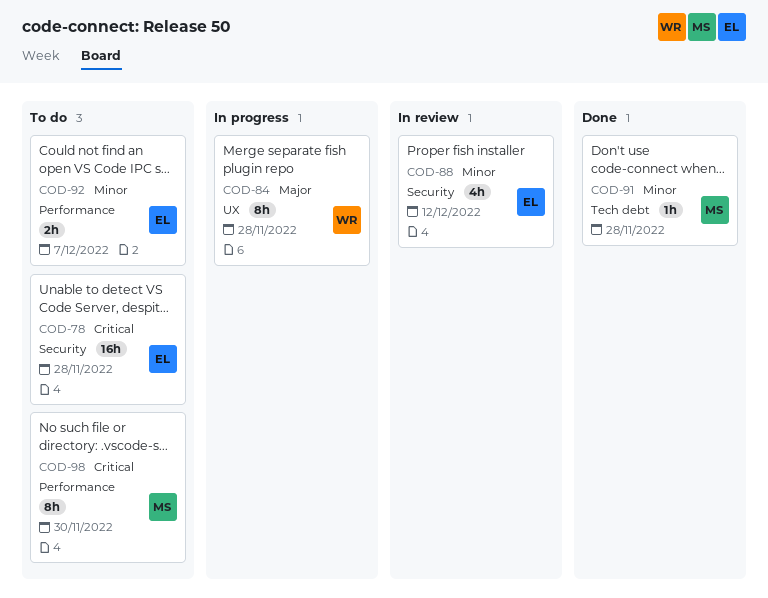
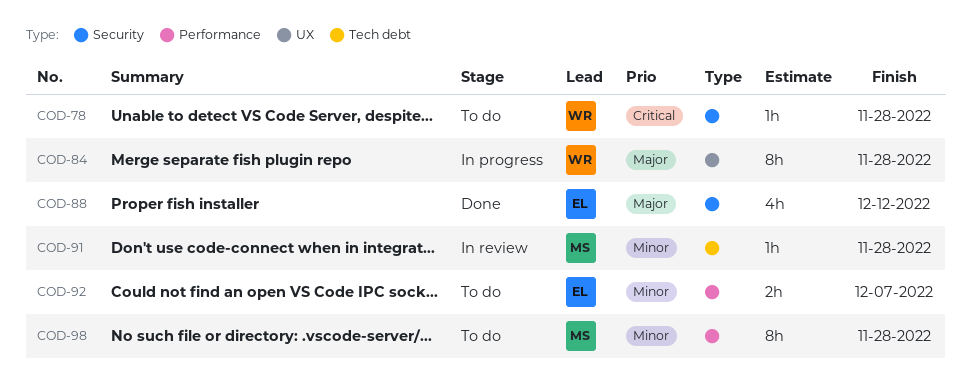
COD-78, owner: EL -> WR
COD-78, estimate: 16h -> 1h
COD-88, status: In review -> Done
COD-88, priority: Minor -> Major
COD-91, status: Done -> In review
COD-98, priority: Critical -> Minor
COD-98, due: Nov 30 -> Nov 28

